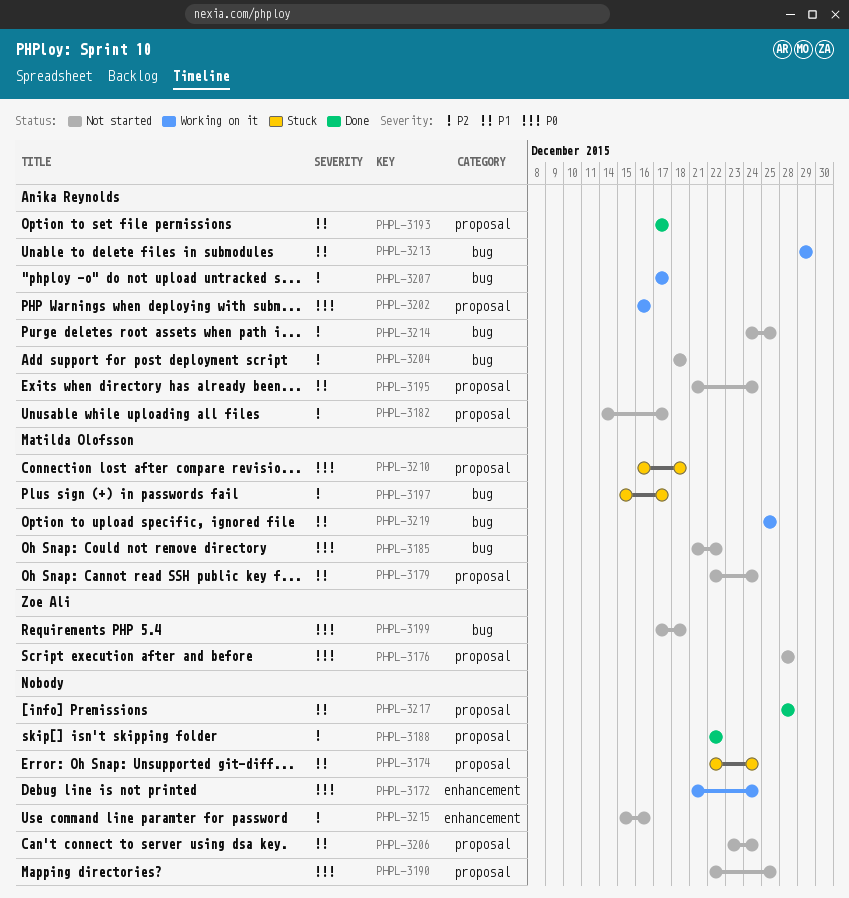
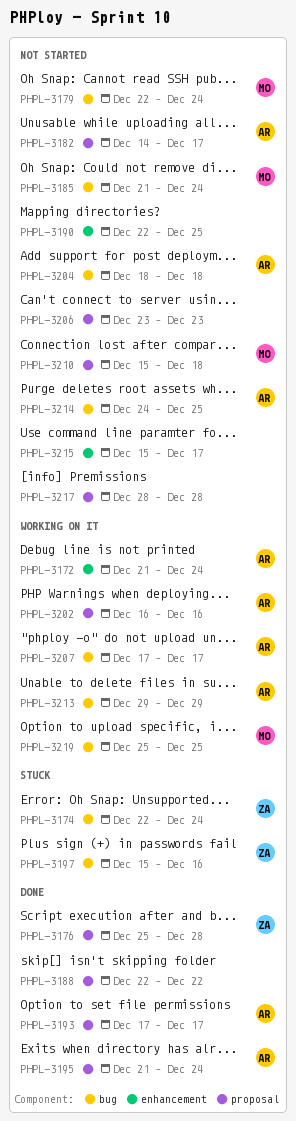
PHPL-3172, owner: none -> Anika Reynolds
PHPL-3174, owner: none -> Zoe Ali
PHPL-3174, label: proposal -> bug
PHPL-3176, status: Not started -> Done
PHPL-3176, start: Dec 28 -> Dec 25
PHPL-3179, label: proposal -> bug
PHPL-3185, due: Dec 22 -> Dec 24
PHPL-3190, label: proposal -> enhancement
PHPL-3195, status: Not started -> Done
PHPL-3197, owner: Matilda Olofsson -> Zoe Ali
PHPL-3197, due: Dec 17 -> Dec 16
PHPL-3199: present -> none
PHPL-3206, due: Dec 24 -> Dec 23
PHPL-3210, status: Stuck -> Not started
PHPL-3210, start: Dec 16 -> Dec 15
PHPL-3215, due: Dec 16 -> Dec 17
PHPL-3217, status: Done -> Not started

